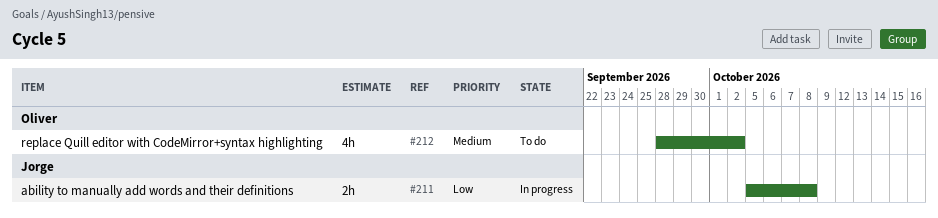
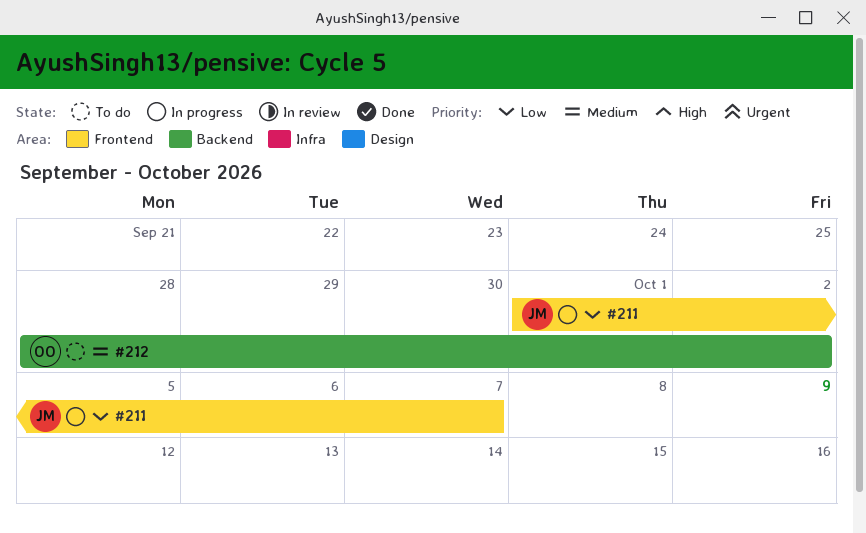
#211, start: Oct 5 -> Oct 1
#211, due: Oct 8 -> Oct 7

